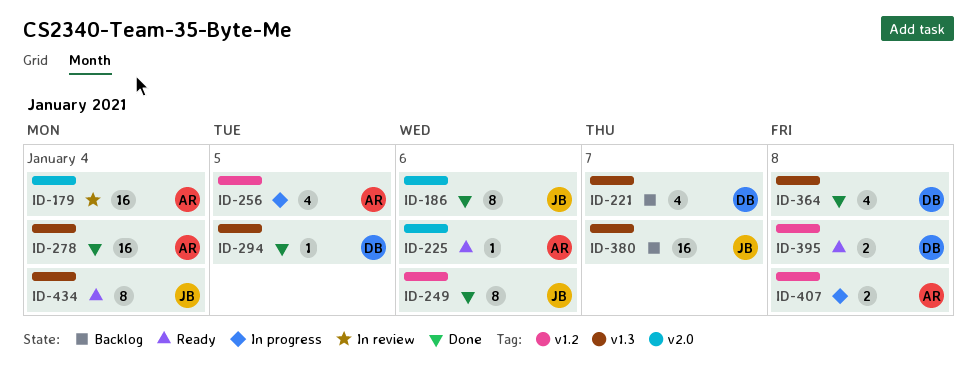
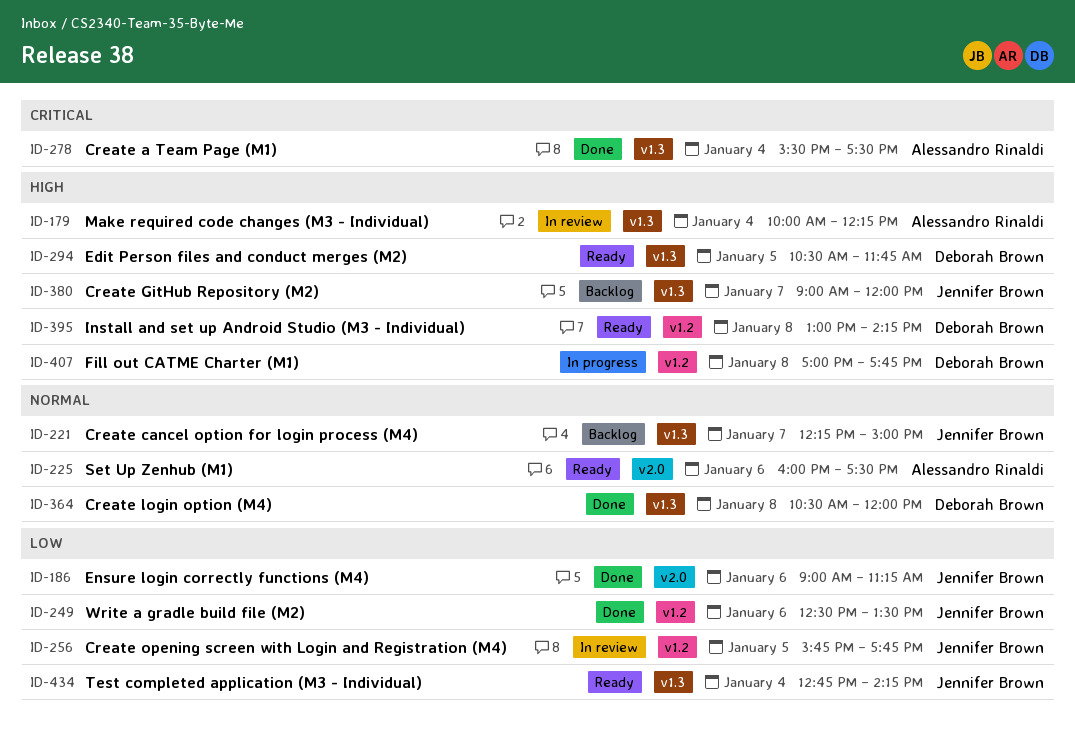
ID-179, label: v2.0 -> v1.3
ID-221, owner: Deborah Brown -> Jennifer Brown
ID-256, status: In progress -> In review
ID-256, owner: Alessandro Rinaldi -> Jennifer Brown
ID-294, status: Done -> Ready
ID-407, owner: Alessandro Rinaldi -> Deborah Brown

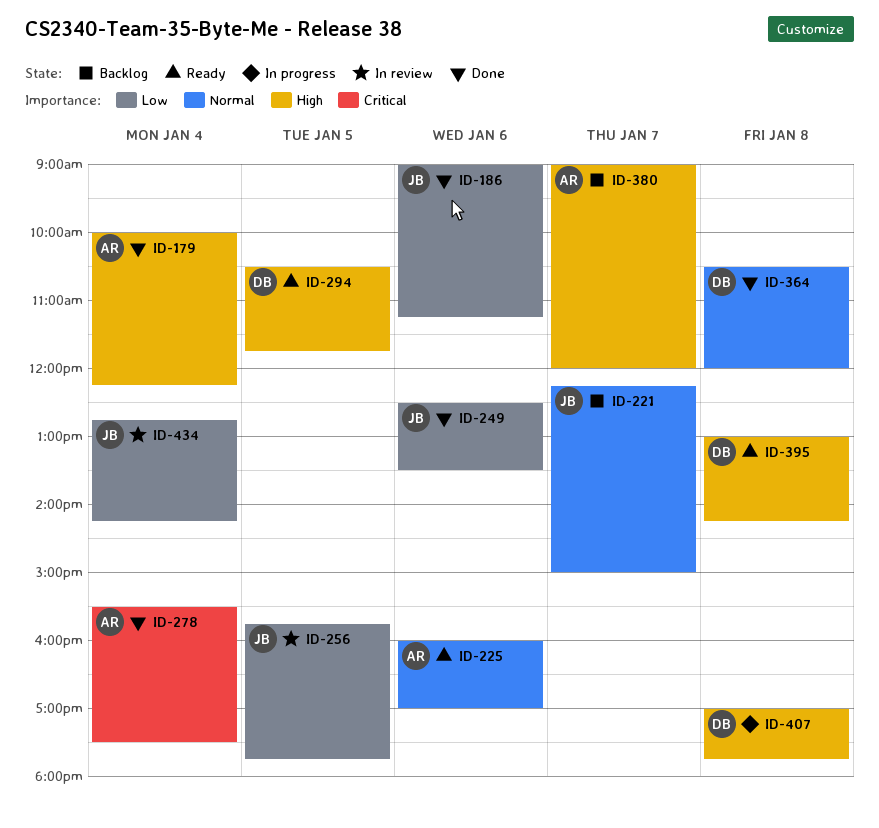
ID-179, status: In review -> Done
ID-225, ends: 17:30 -> 17:00
ID-380, owner: Jennifer Brown -> Alessandro Rinaldi
ID-434, status: Ready -> In review

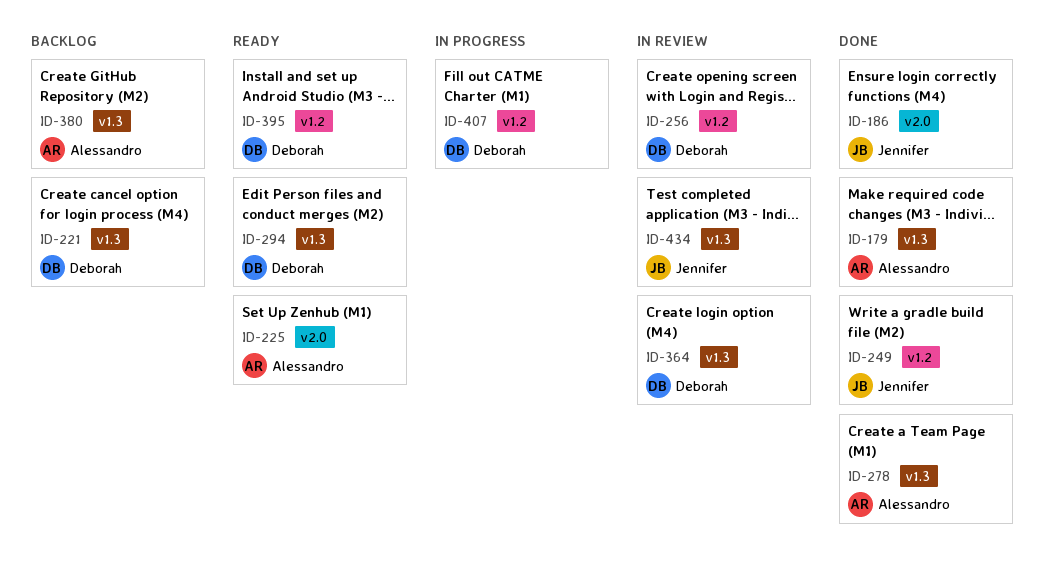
ID-221, owner: Jennifer -> Deborah
ID-256, owner: Jennifer -> Deborah
ID-364, status: Done -> In review

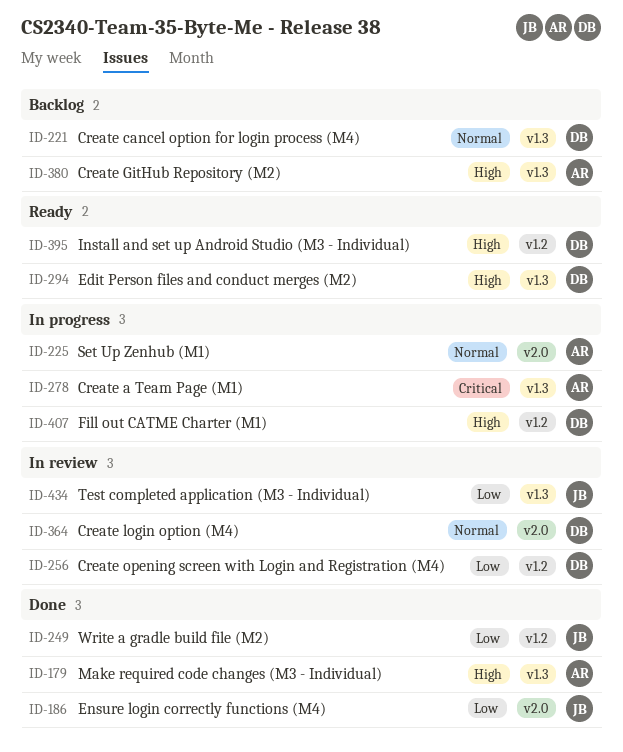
ID-225, status: Ready -> In progress
ID-278, status: Done -> In progress
ID-364, label: v1.3 -> v2.0

